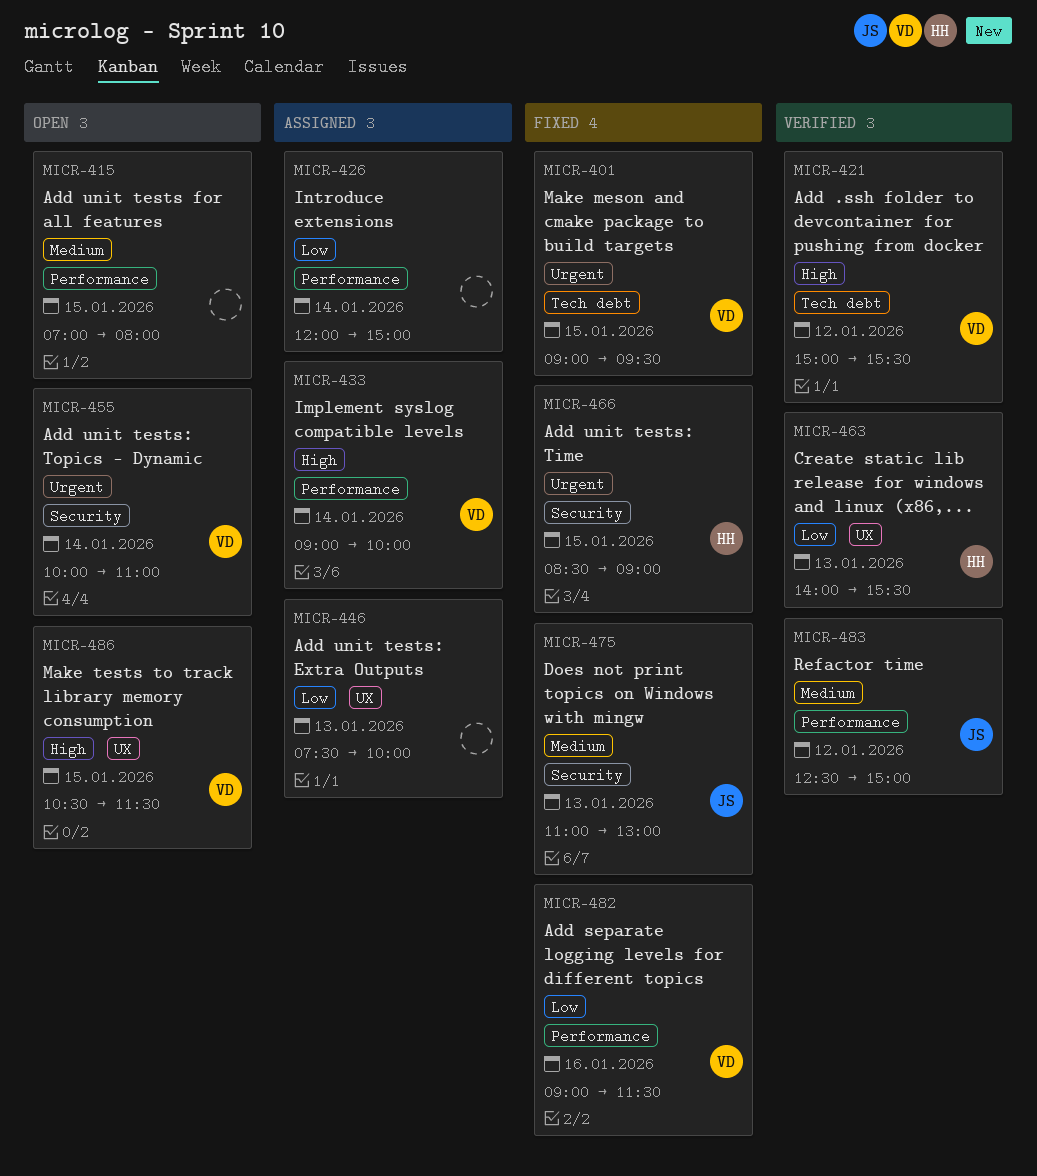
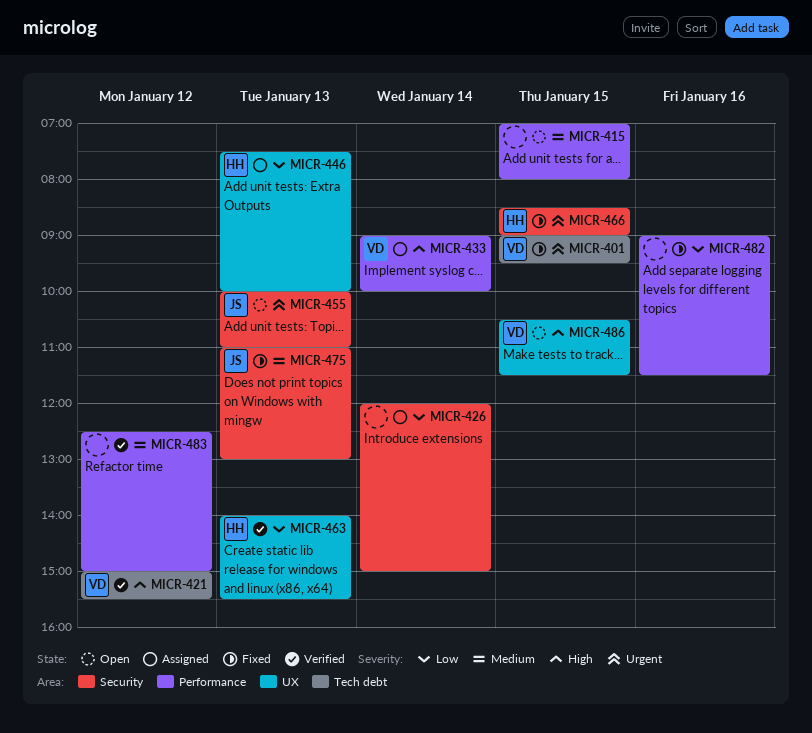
MICR-426, label: Performance -> Security
MICR-446, owner: none -> HH
MICR-455, owner: VD -> JS
MICR-455, day: Jan 14 -> Jan 13
MICR-482, owner: VD -> none
MICR-483, owner: JS -> none

